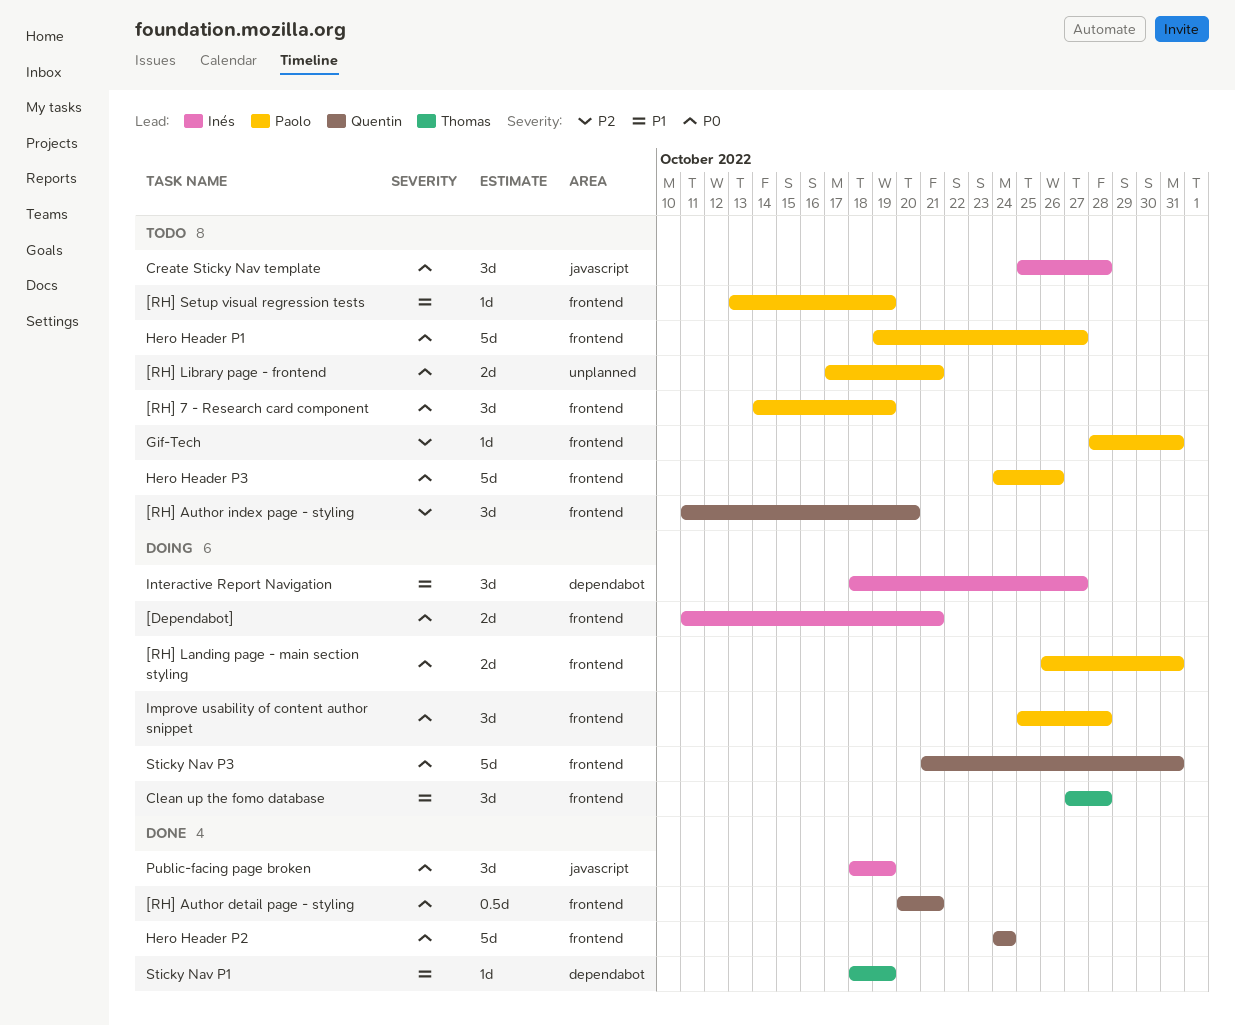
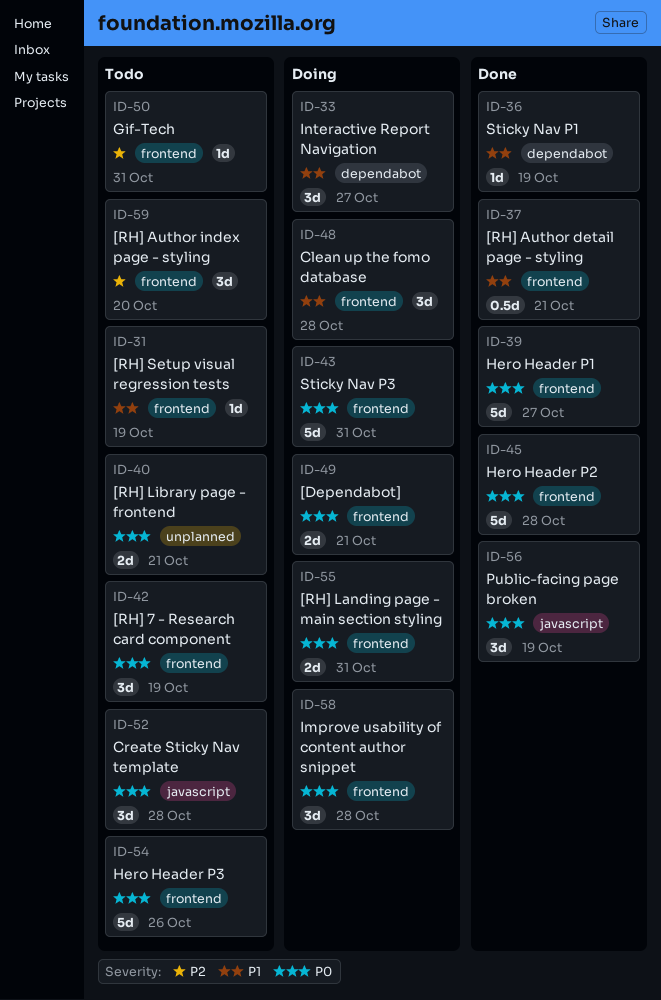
[RH] Author detail page - styling, priority: P0 -> P1
Hero Header P1, status: Todo -> Done
Hero Header P2, due: Oct 24 -> Oct 28

